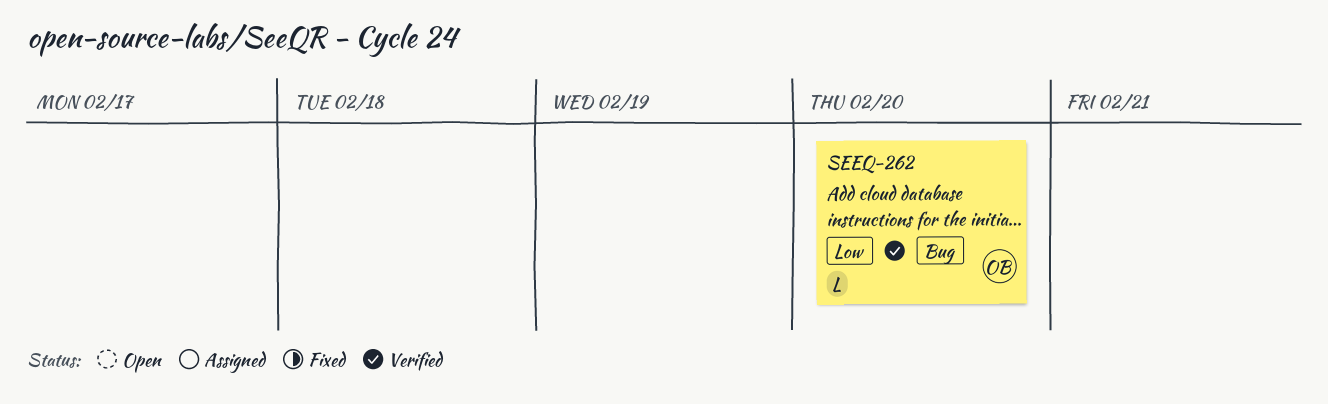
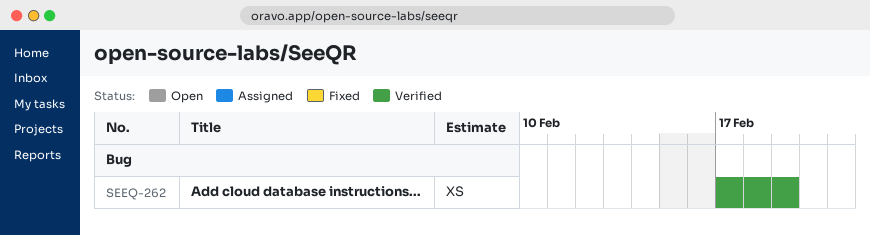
SEEQ-262, estimate: L -> XS
SEEQ-262, due: Feb 20 -> Feb 19

